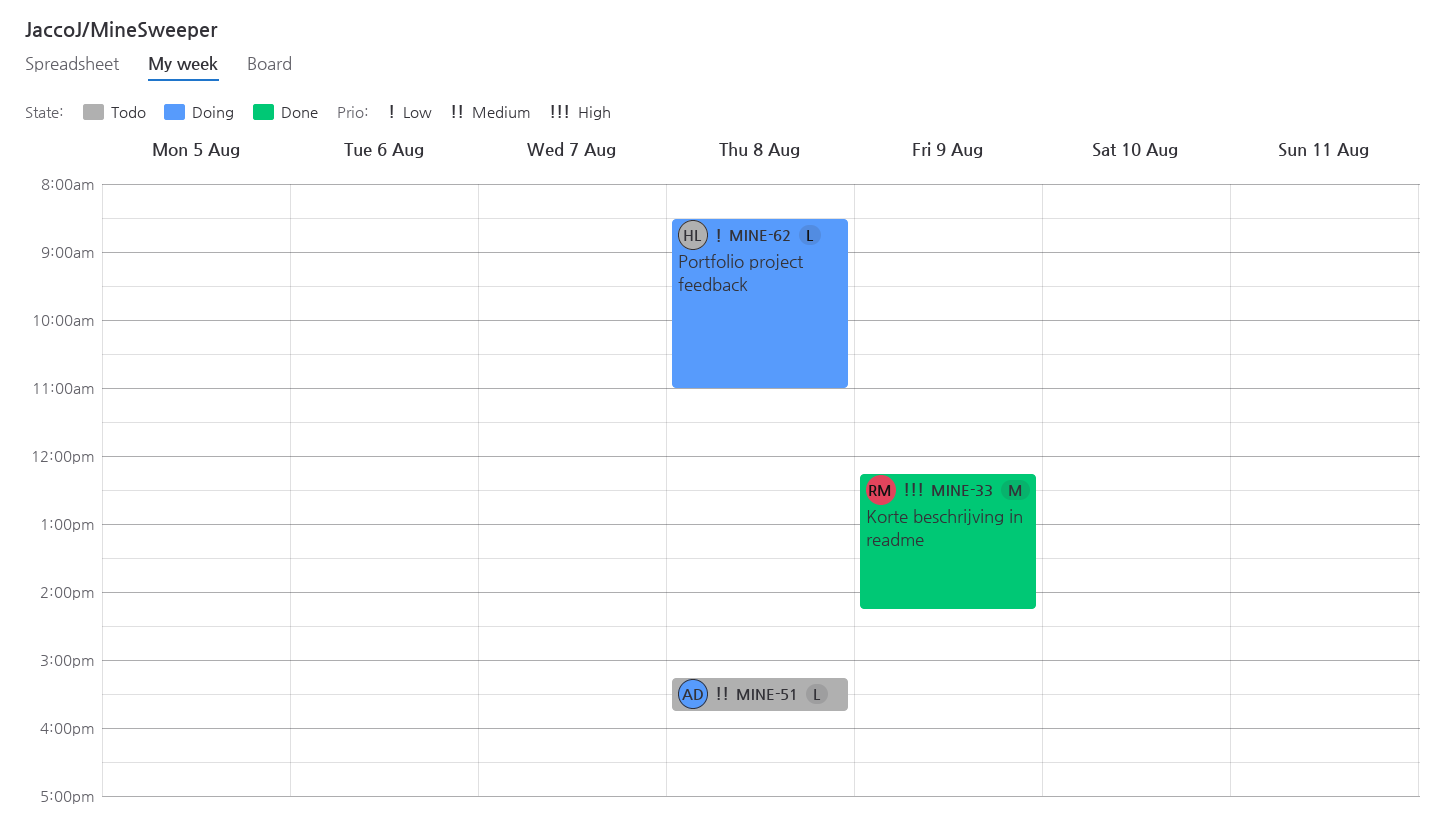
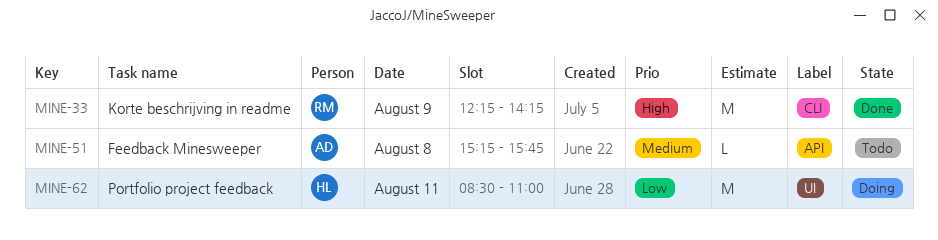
MINE-62, estimate: L -> M
MINE-62, day: Aug 8 -> Aug 11

